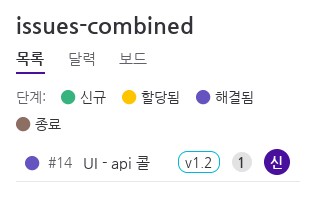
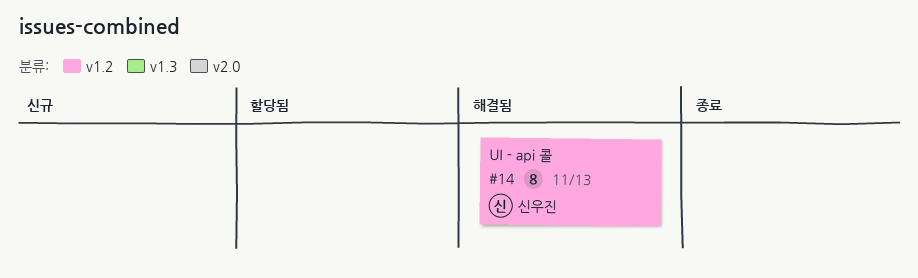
#14, estimate: 1 -> 8

